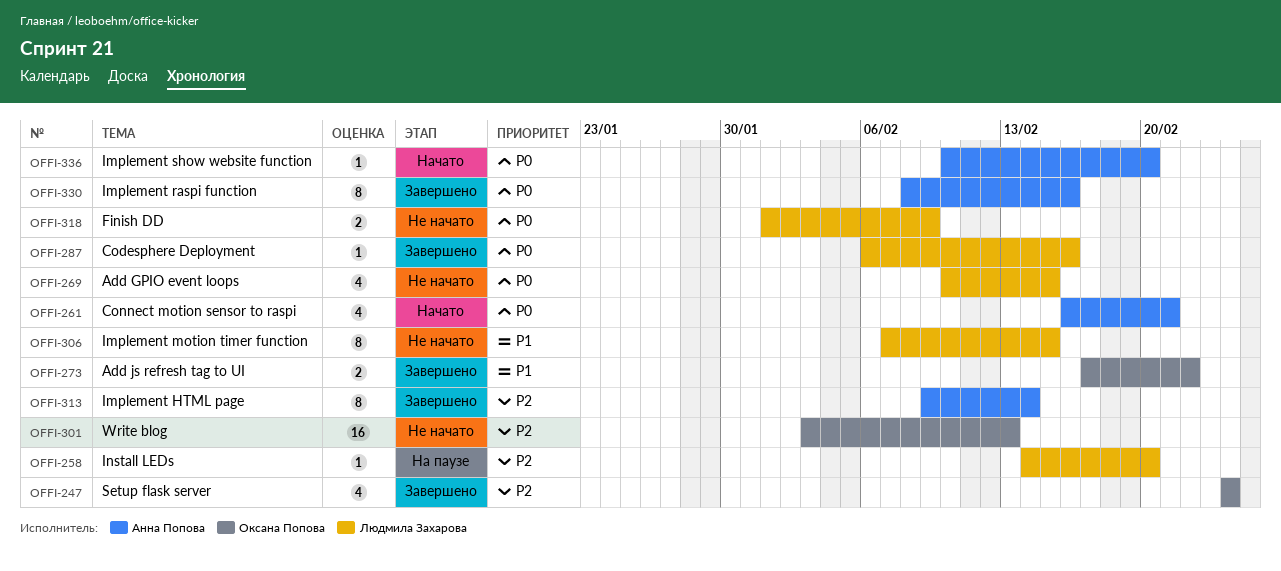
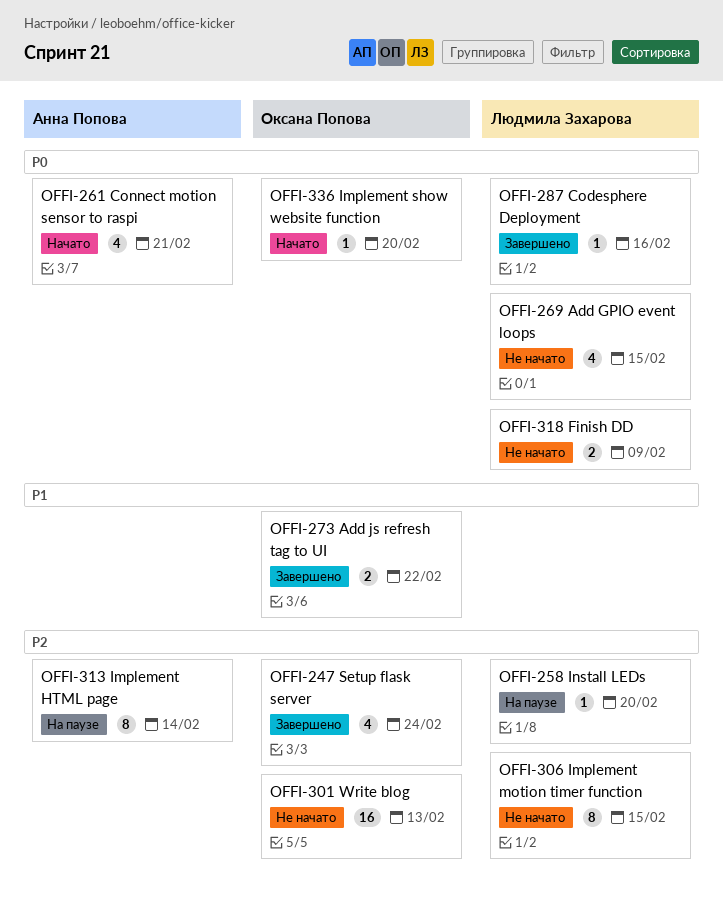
OFFI-306, priority: P1 -> P2
OFFI-313, status: Завершено -> На паузе
OFFI-330: present -> none
OFFI-336, owner: Анна Попова -> Оксана Попова

